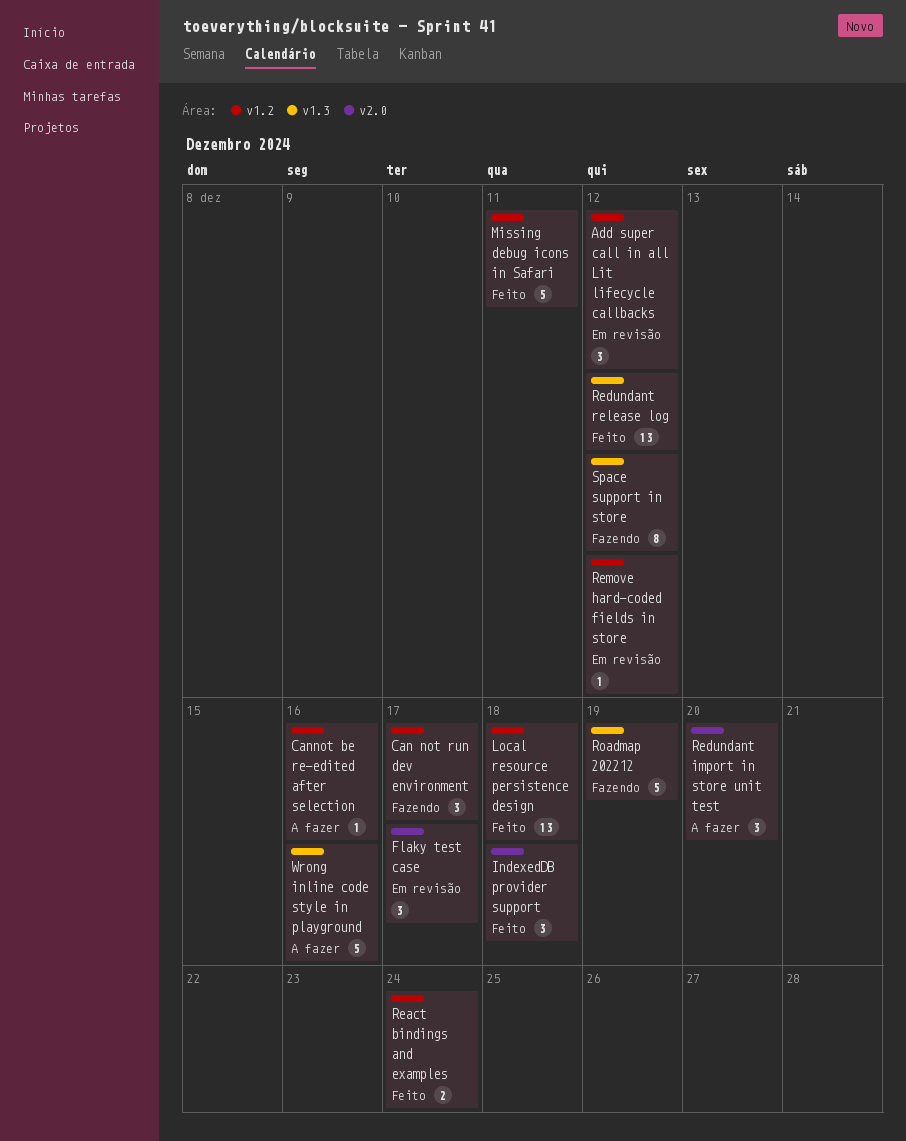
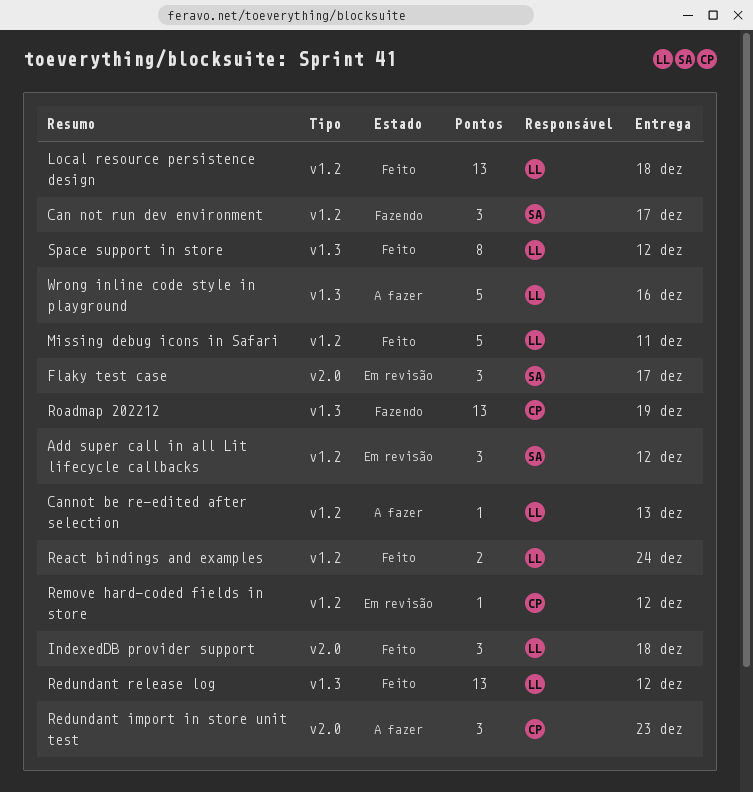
Cannot be re-edited after selection, due: Dec 16 -> Dec 13
Redundant import in store unit test, due: Dec 20 -> Dec 23
Roadmap 202212, estimate: 5 -> 13
Space support in store, status: Fazendo -> Feito

